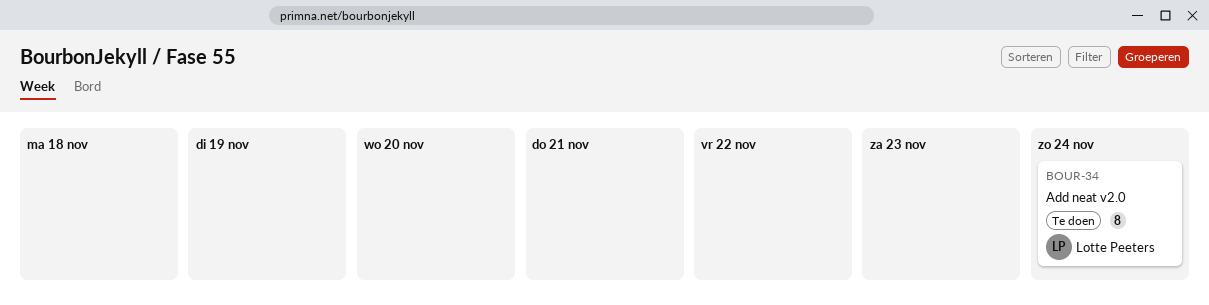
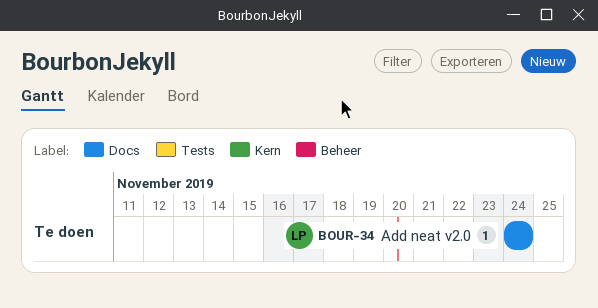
BOUR-34, estimate: 8 -> 1

